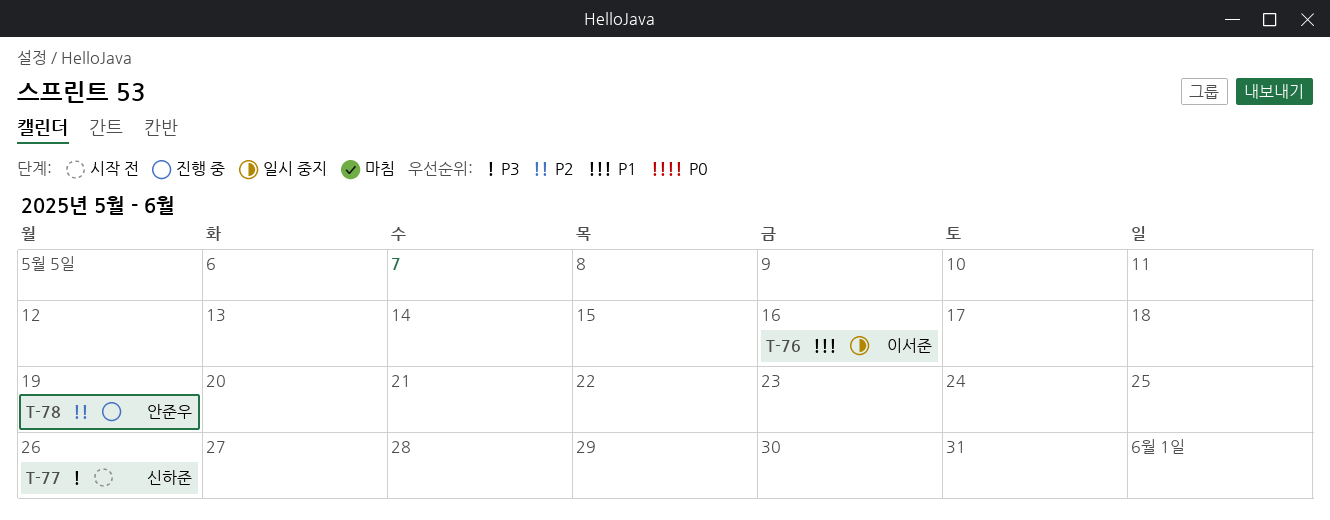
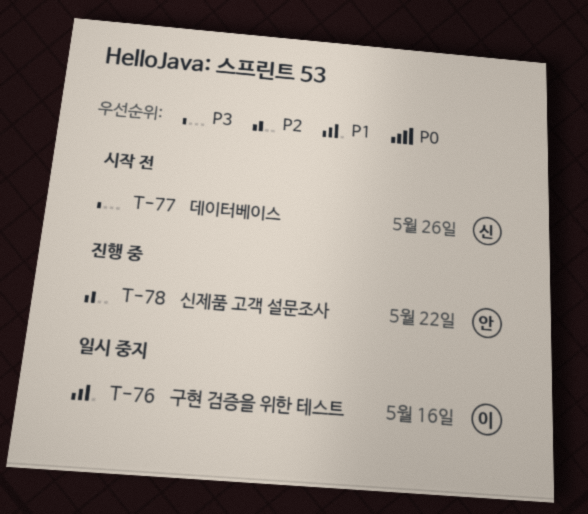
T-78, due: May 19 -> May 22

